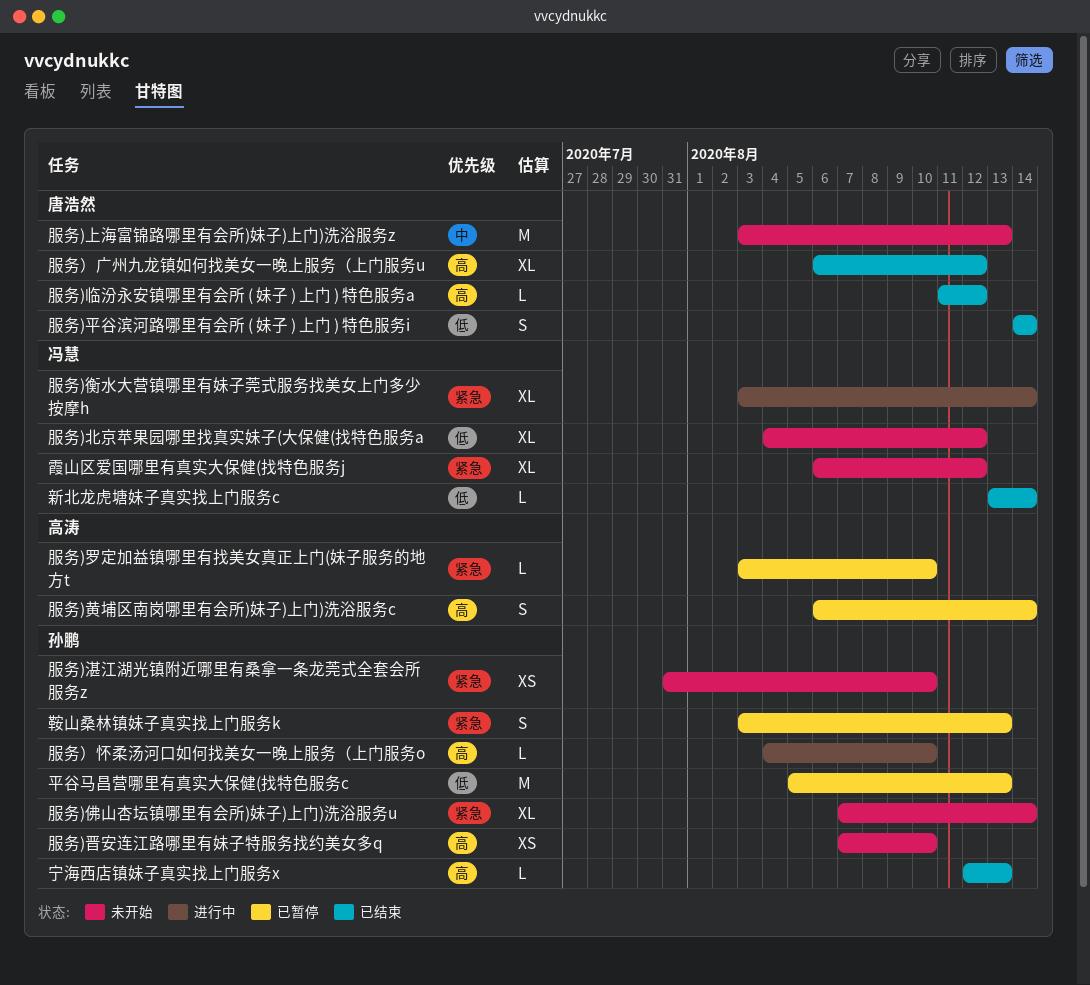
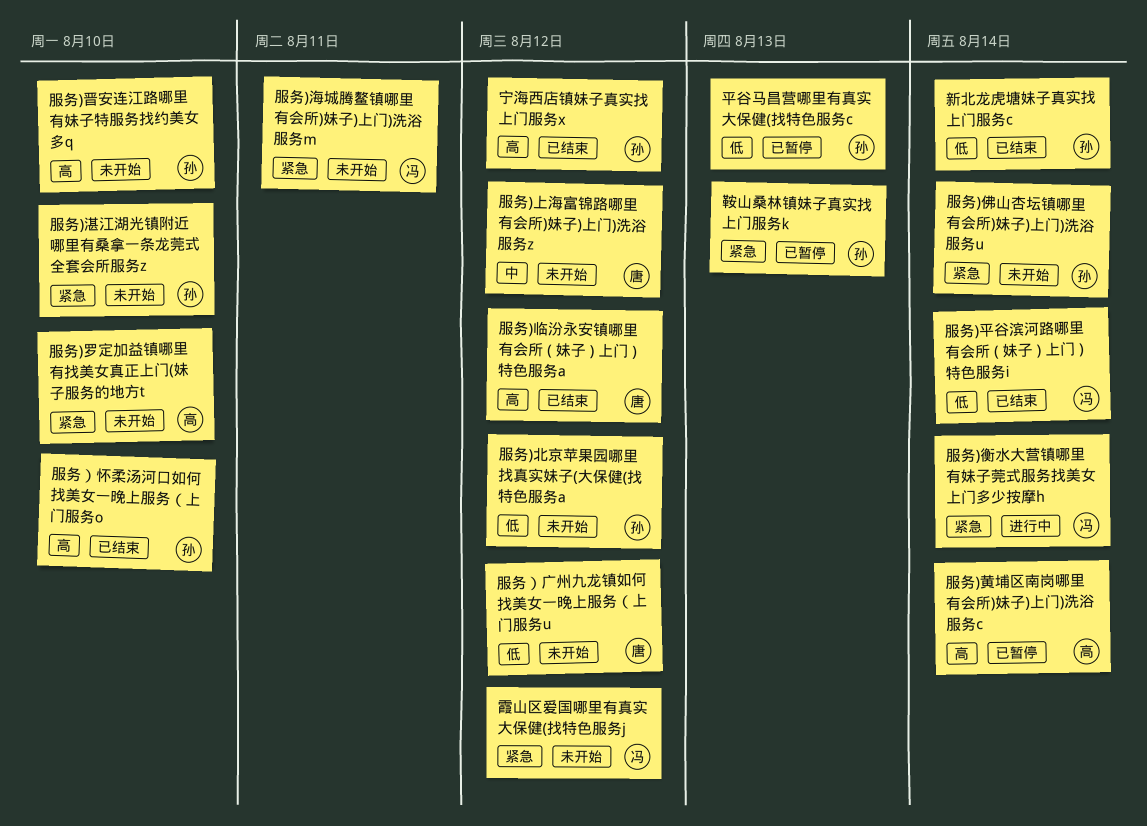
宁海西店镇妹子真实找上门服务x, due: Aug 13 -> Aug 12
新北龙虎塘妹子真实找上门服务c, owner: 冯慧 -> 孙鹏
服务)上海富锦路哪里有会所)妹子)上门)洗浴服务z, due: Aug 13 -> Aug 12
服务)北京苹果园哪里找真实妹子(大保健(找特色服务a, owner: 冯慧 -> 孙鹏
服务)平谷滨河路哪里有会所 ( 妹子 ) 上门 ) 特色服务i, owner: 唐浩然 -> 冯慧
服务)海城腾鳌镇哪里有会所)妹子)上门)洗浴服务m: none -> present
服务)罗定加益镇哪里有找美女真正上门(妹子服务的地方t, status: 已暂停 -> 未开始
服务）广州九龙镇如何找美女一晚上服务（上门服务u, status: 已结束 -> 未开始
服务）广州九龙镇如何找美女一晚上服务（上门服务u, priority: 高 -> 低
服务）怀柔汤河口如何找美女一晚上服务（上门服务o, status: 进行中 -> 已结束

